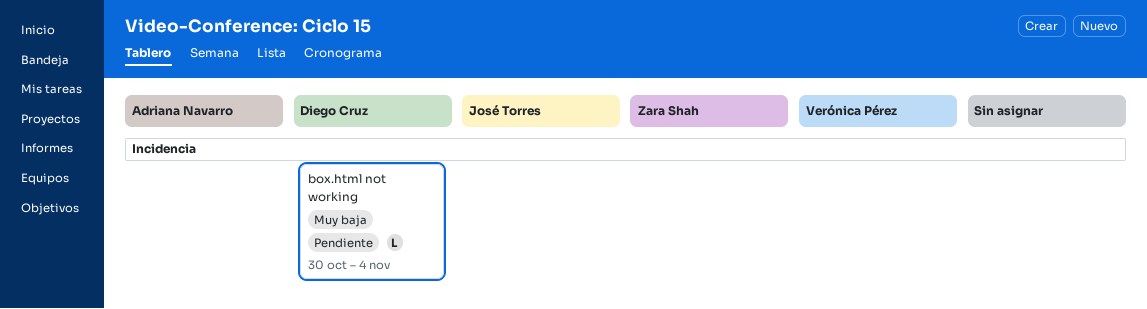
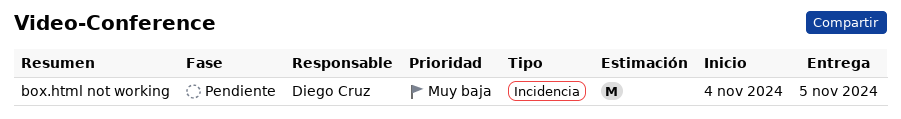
box.html not working, estimate: L -> M
box.html not working, start: Oct 30 -> Nov 4
box.html not working, due: Nov 4 -> Nov 5

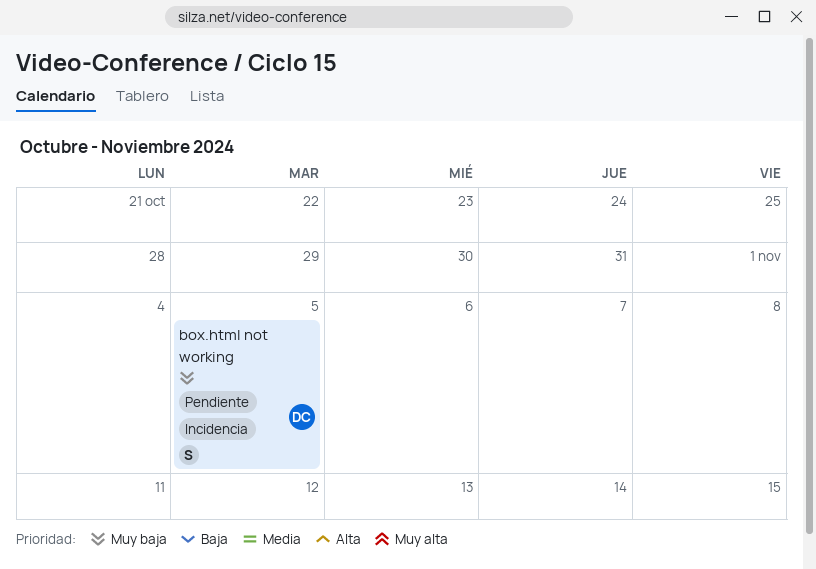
box.html not working, estimate: M -> S

